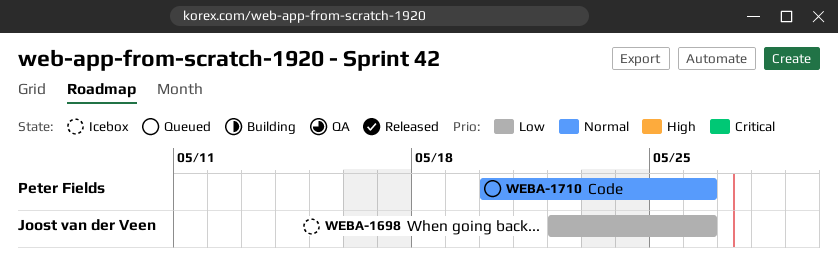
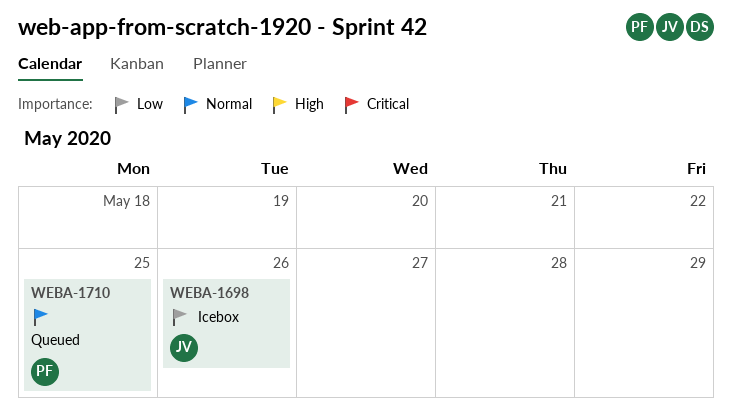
WEBA-1710, due: May 26 -> May 25

